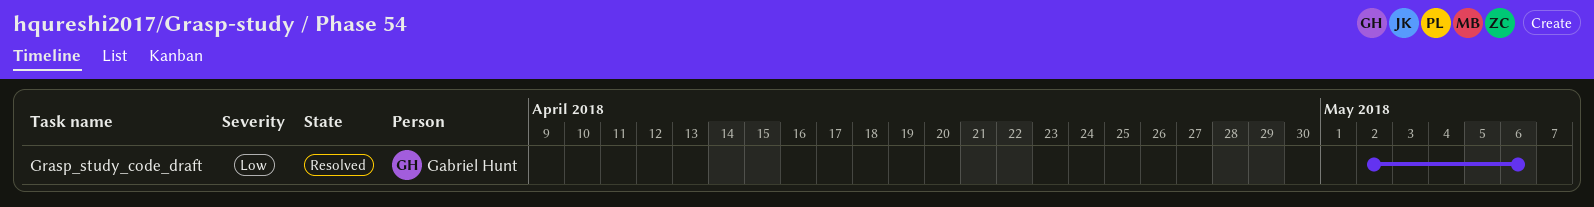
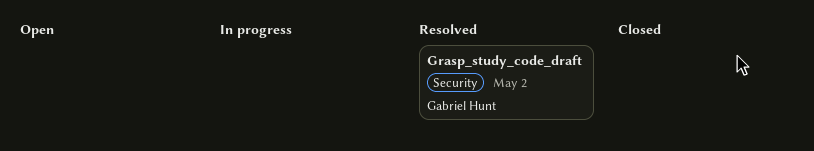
Grasp_study_code_draft, due: May 6 -> May 2

